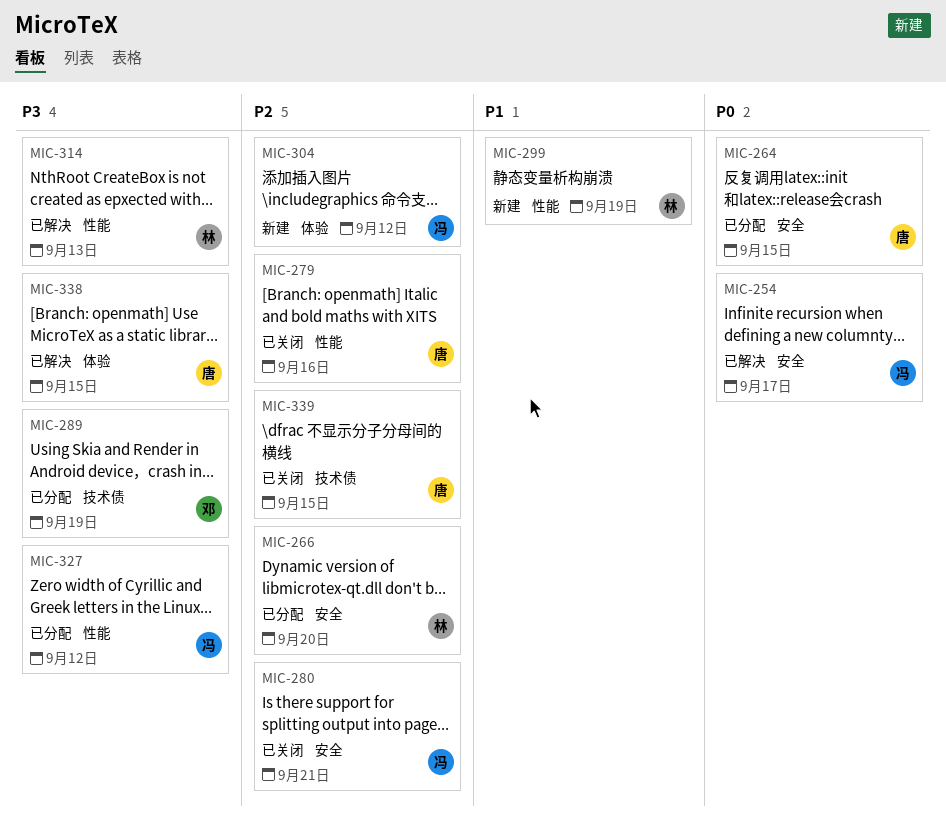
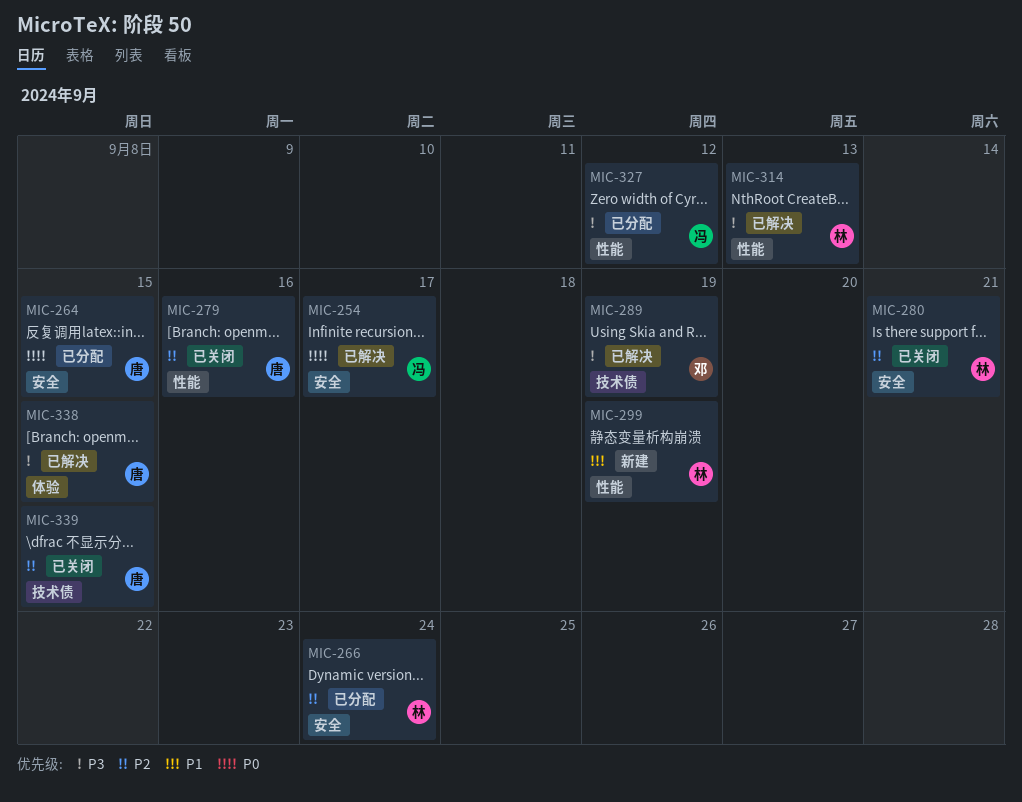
MIC-266, due: Sep 20 -> Sep 24
MIC-280, owner: 冯 -> 林
MIC-289, status: 已分配 -> 已解决
MIC-304: present -> none

